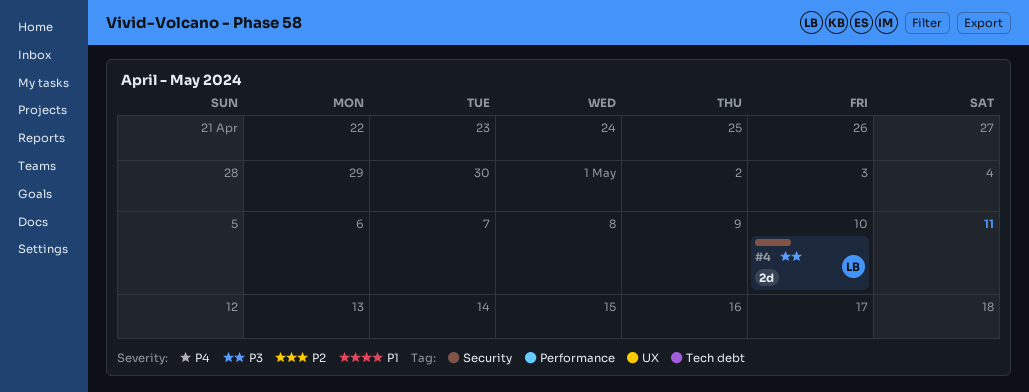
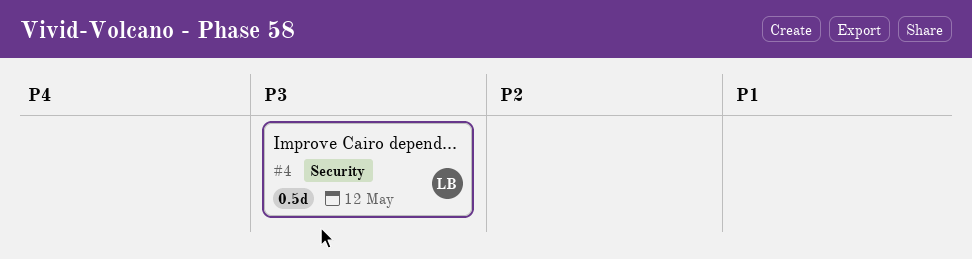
#4, estimate: 2d -> 0.5d
#4, due: May 10 -> May 12

